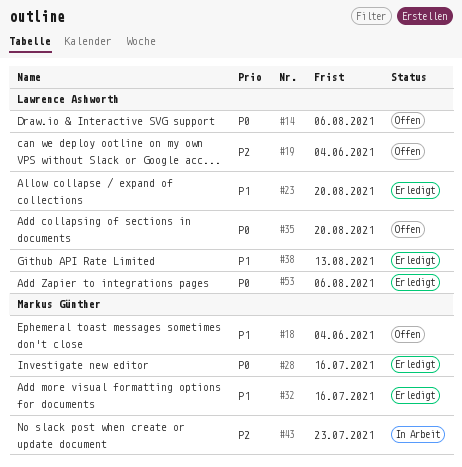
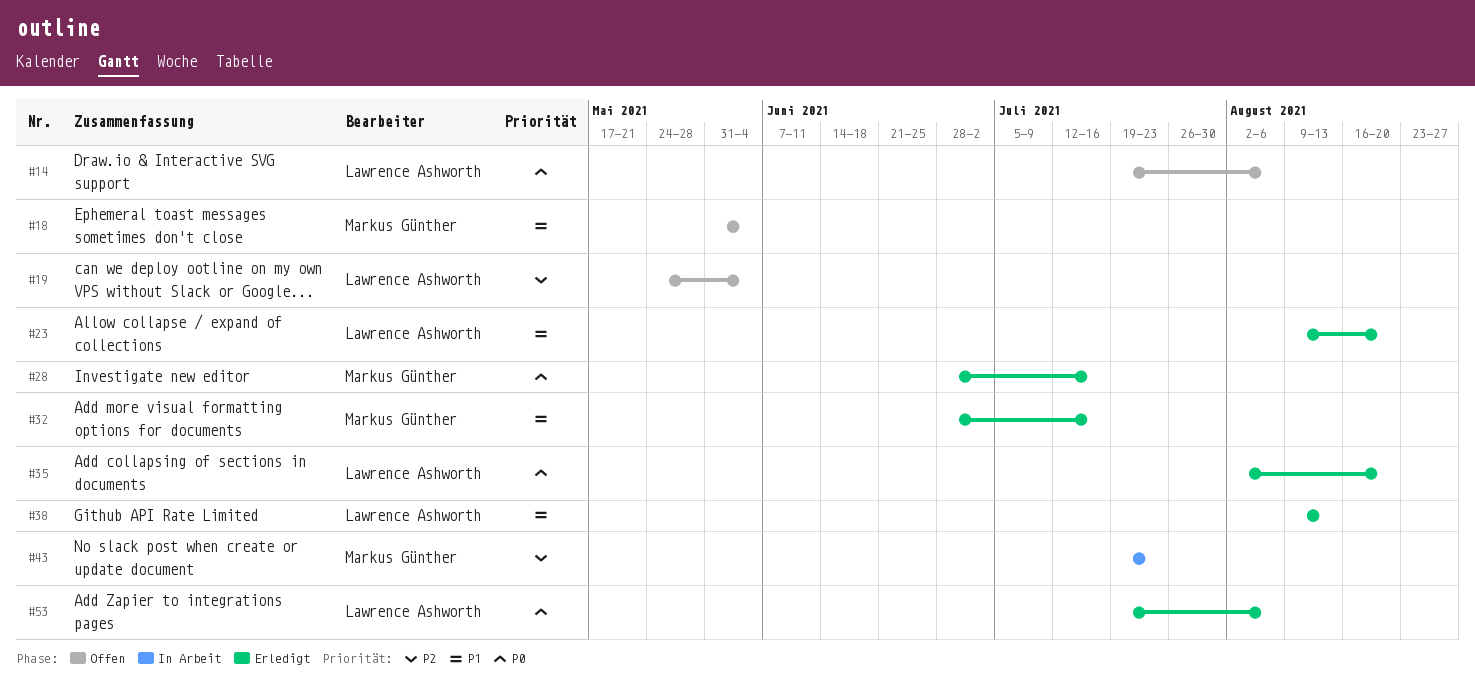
#35, status: Offen -> Erledigt

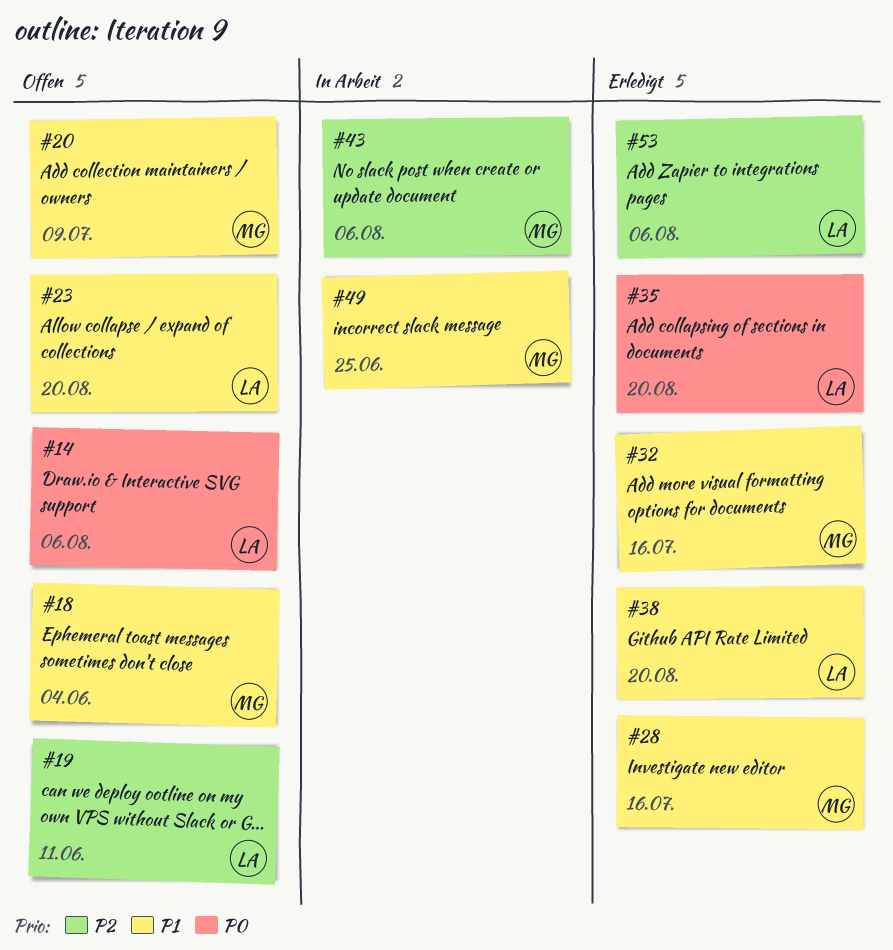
#19, due: Jun 4 -> Jun 11
#20: none -> present
#23, status: Erledigt -> Offen
#28, priority: P0 -> P1
#38, due: Aug 13 -> Aug 20
#43, due: Jul 23 -> Aug 6
#49: none -> present
#53, priority: P0 -> P2

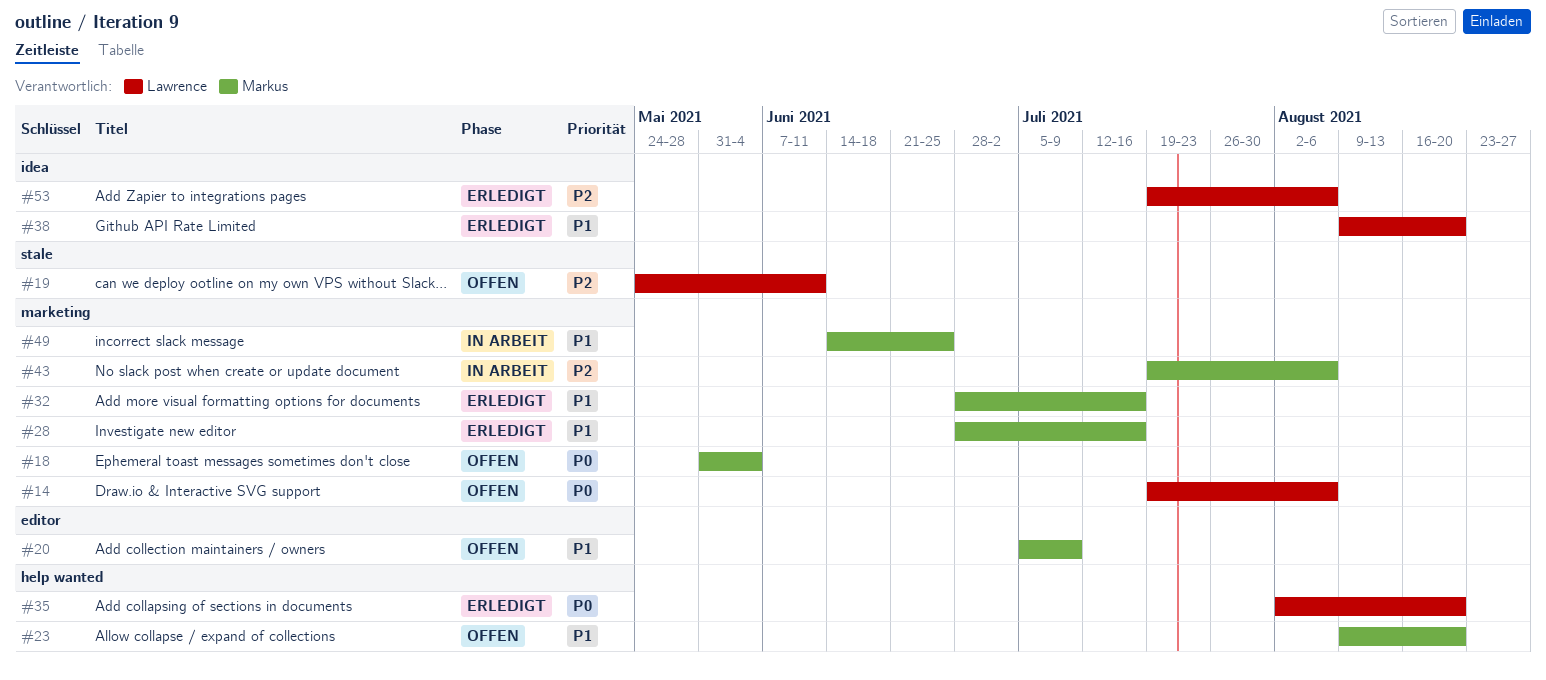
#18, priority: P1 -> P0
#23, owner: Lawrence -> Markus

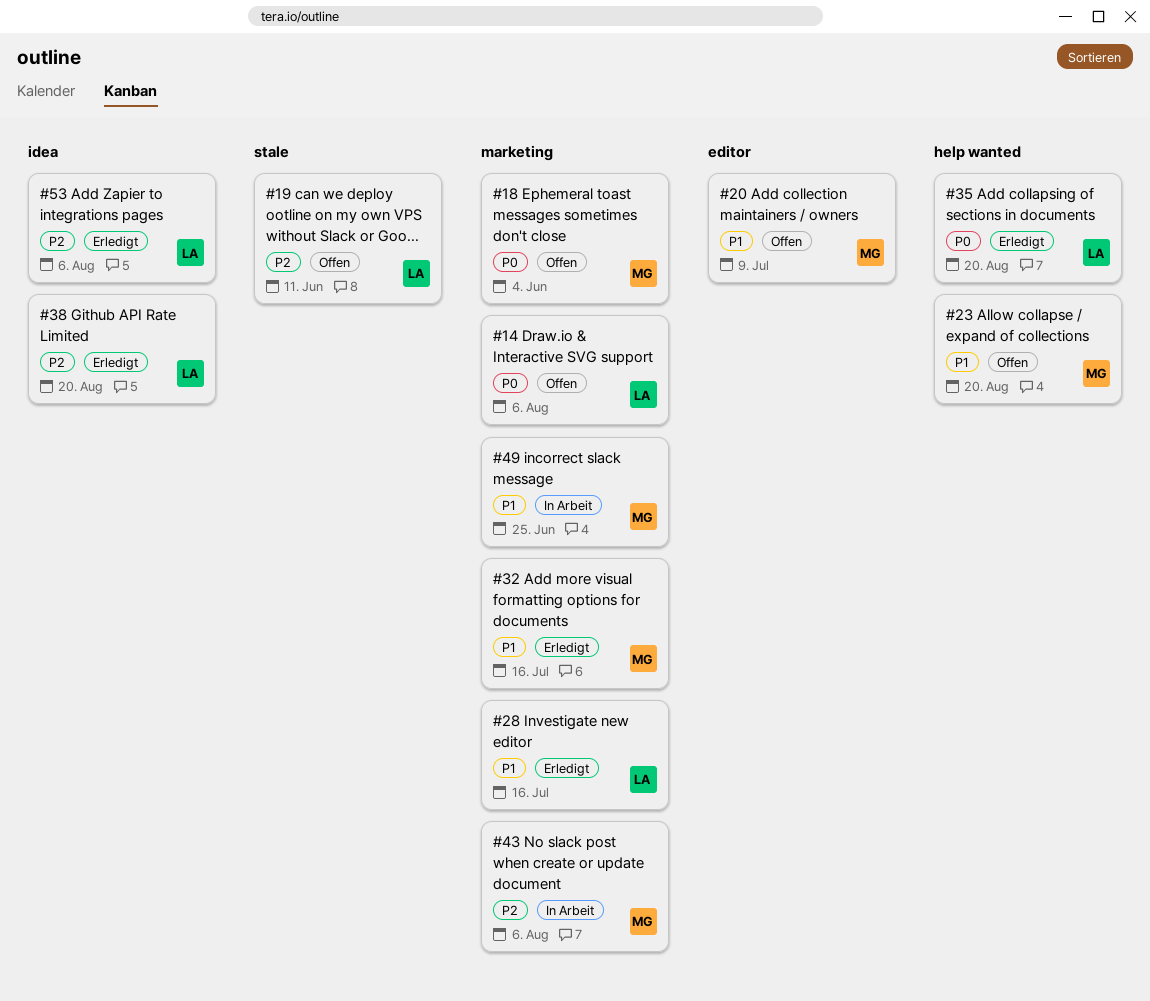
#28, owner: Markus -> Lawrence
#38, priority: P1 -> P2

